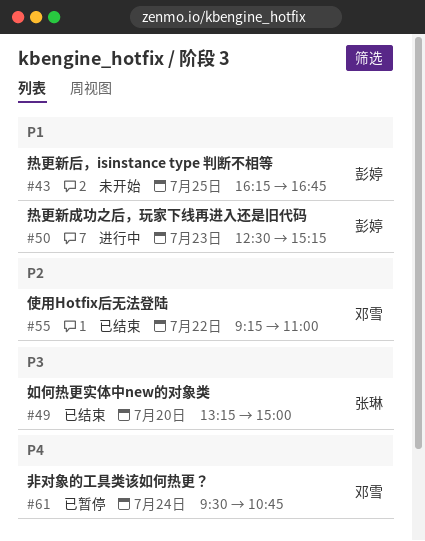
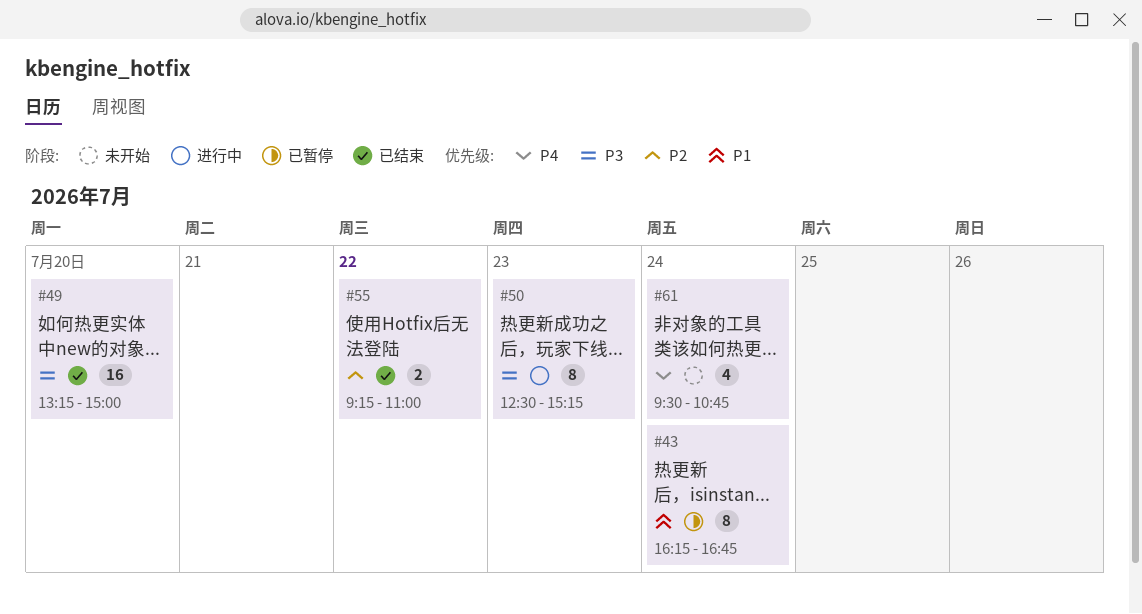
#43, status: 未开始 -> 已暂停
#43, day: Jul 25 -> Jul 24
#50, priority: P1 -> P3
#61, status: 已暂停 -> 未开始

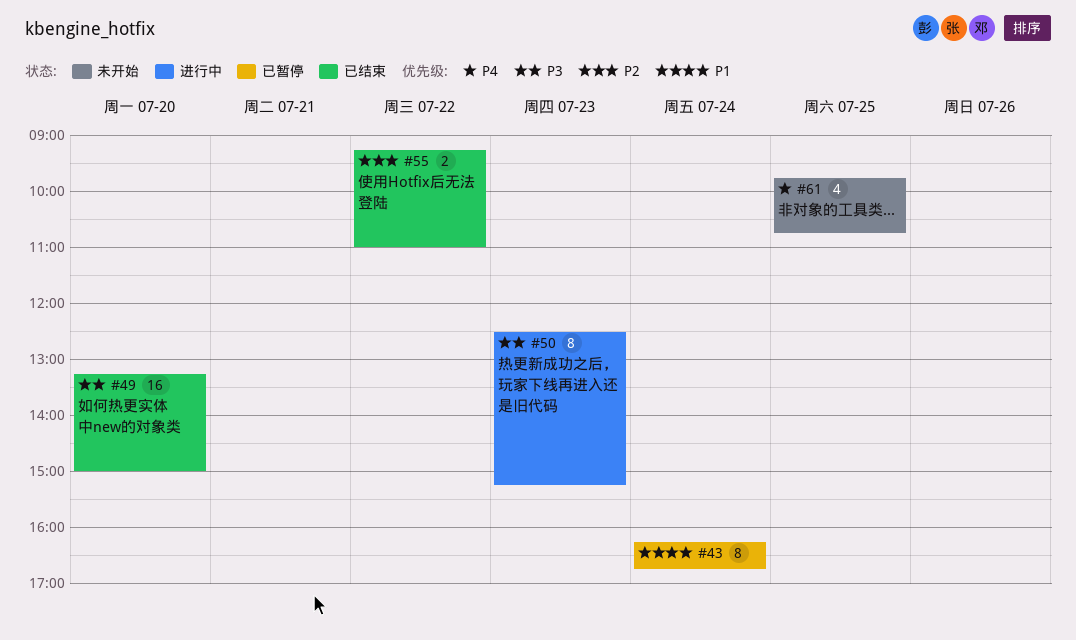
#61, day: Jul 24 -> Jul 25
#61, begins: 09:30 -> 09:45

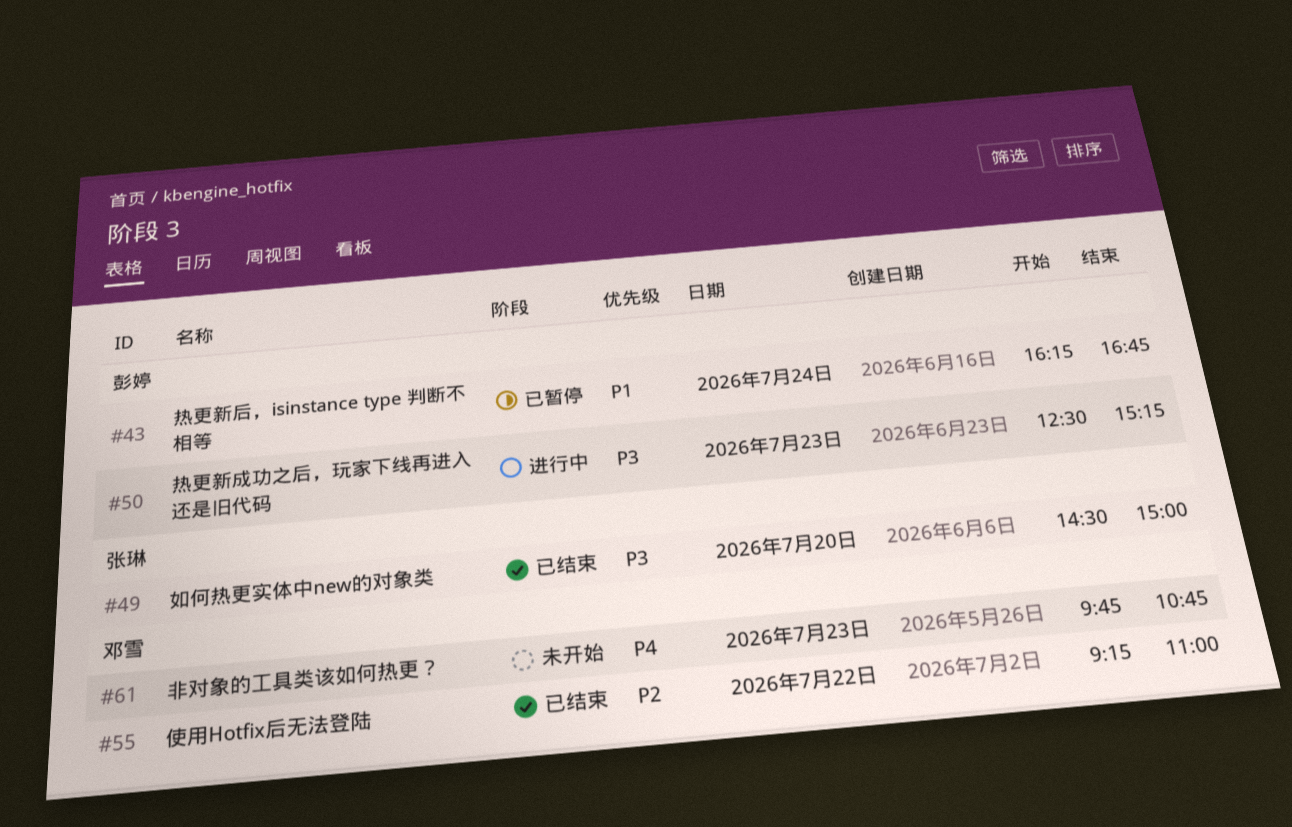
#49, begins: 13:15 -> 14:30
#61, day: Jul 25 -> Jul 23

